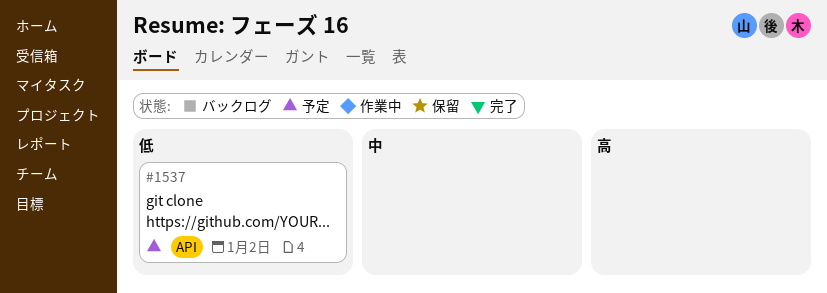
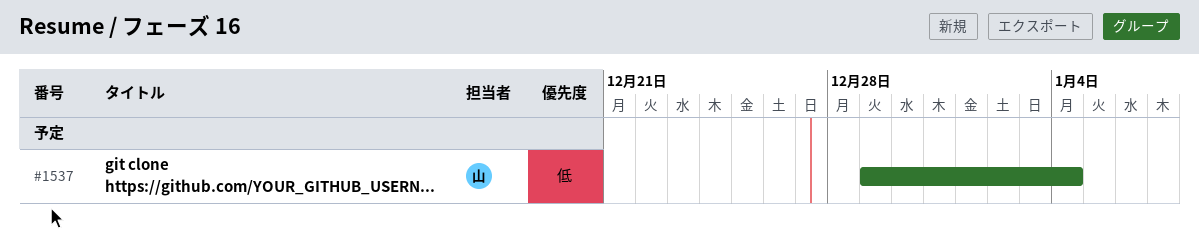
#1537, due: Jan 2 -> Jan 4

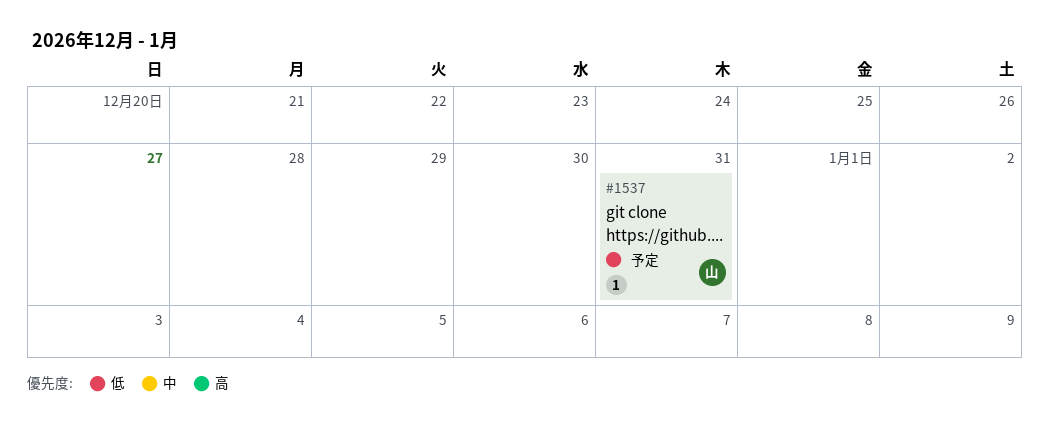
#1537, due: Jan 4 -> Dec 31

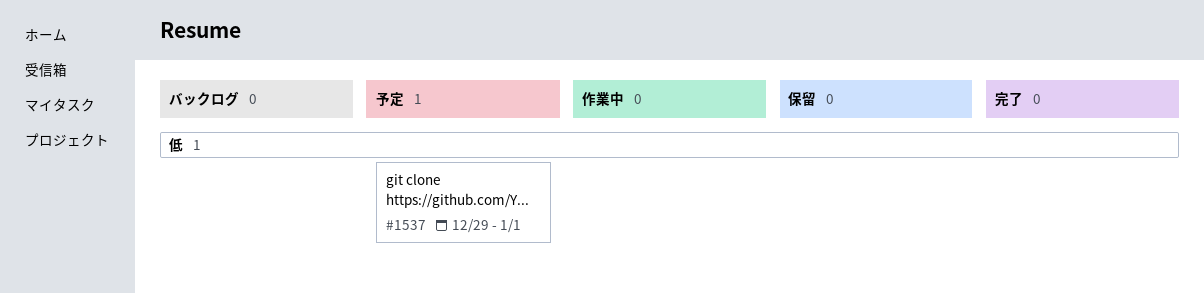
#1537, due: Dec 31 -> Jan 1

